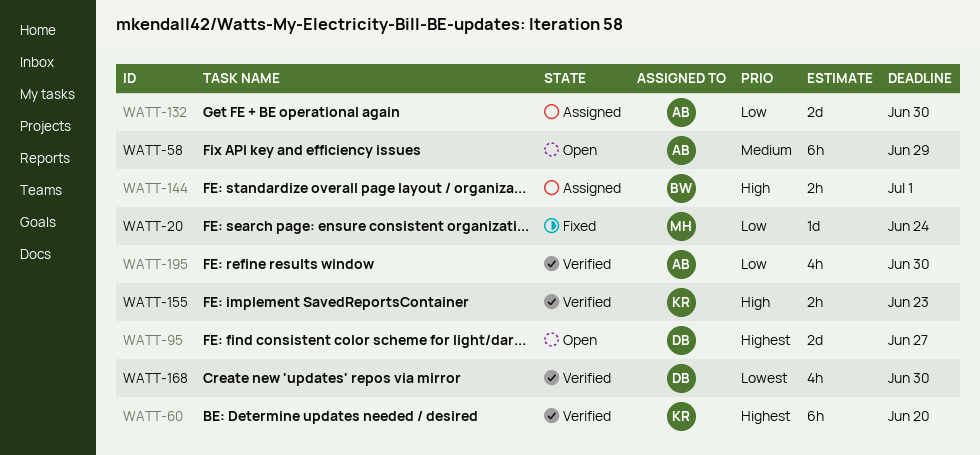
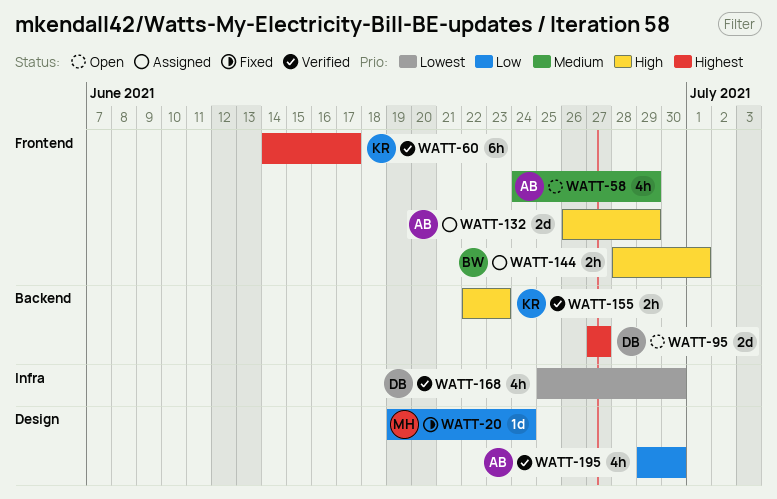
WATT-58, estimate: 6h -> 4h
WATT-60, due: Jun 20 -> Jun 17
WATT-132, priority: Low -> High
WATT-132, due: Jun 30 -> Jun 29

